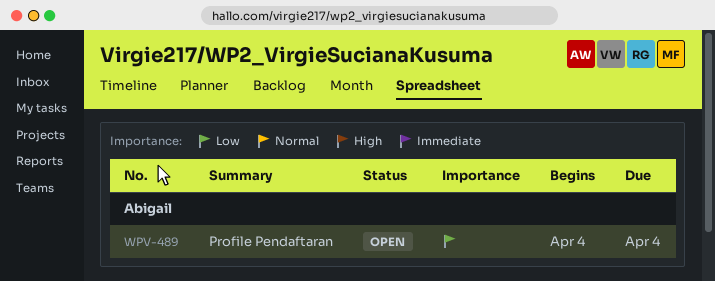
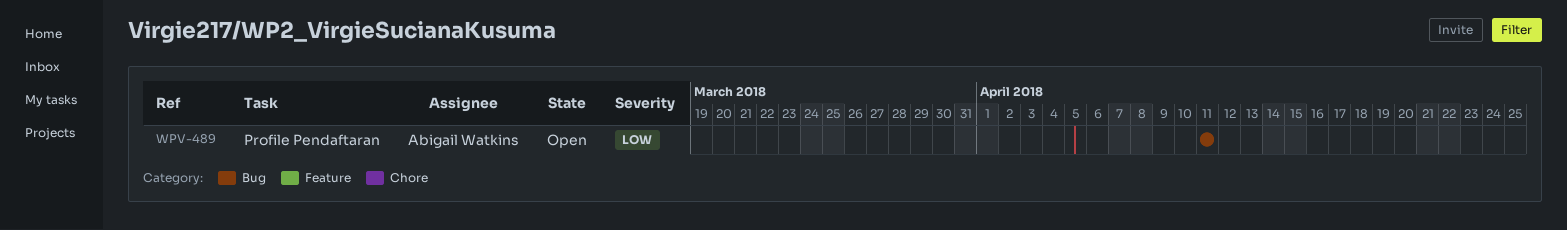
WPV-489, start: Apr 4 -> Apr 11
WPV-489, due: Apr 4 -> Apr 11

